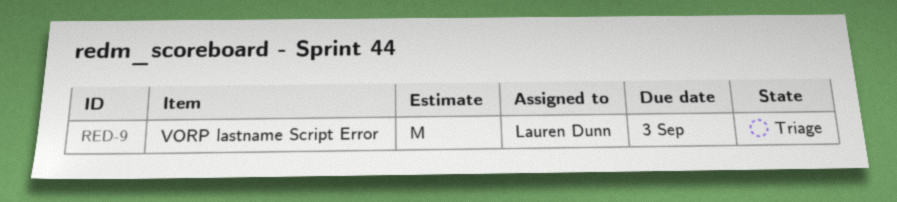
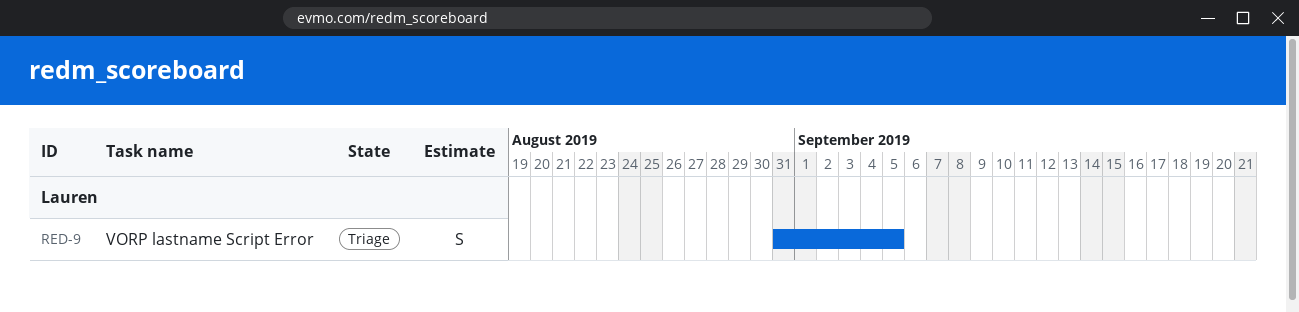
RED-9, estimate: M -> S
RED-9, due: Sep 3 -> Sep 5

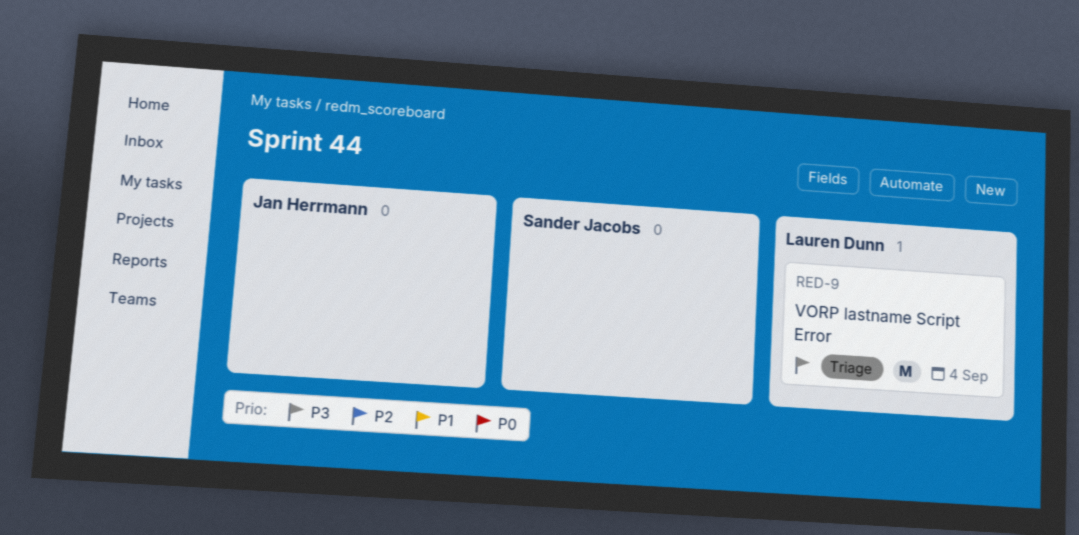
RED-9, estimate: S -> M
RED-9, due: Sep 5 -> Sep 4

